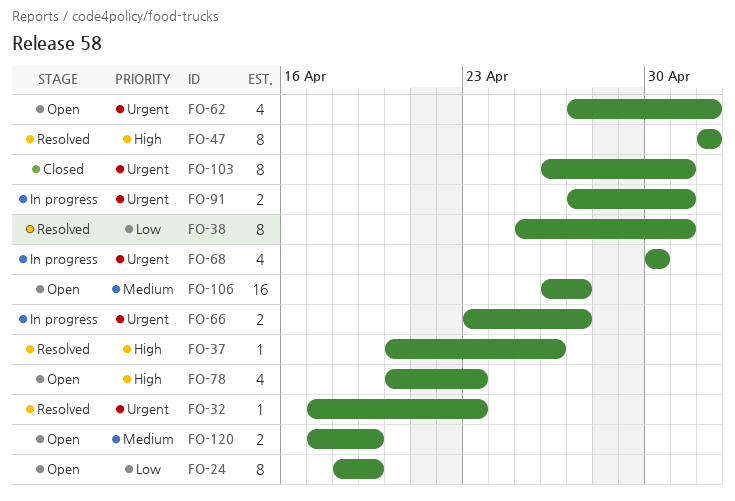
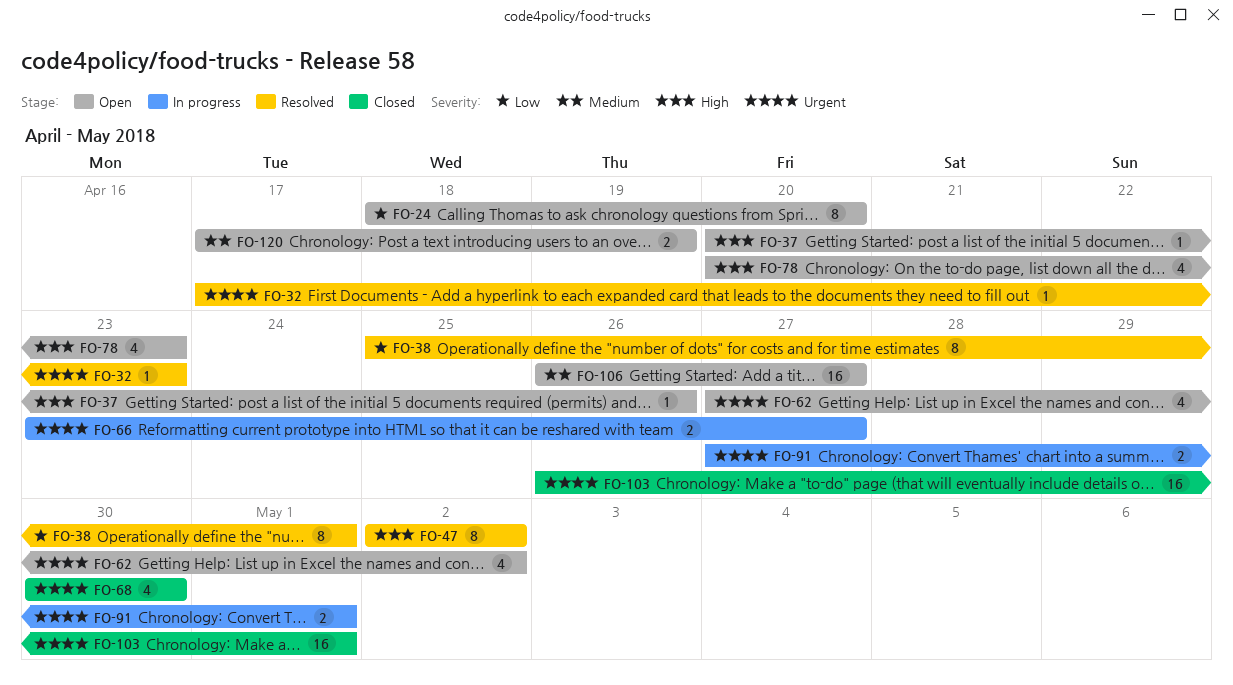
FO-24, due: Apr 19 -> Apr 20
FO-37, status: Resolved -> Open
FO-68, status: In progress -> Closed
FO-103, estimate: 8 -> 16

